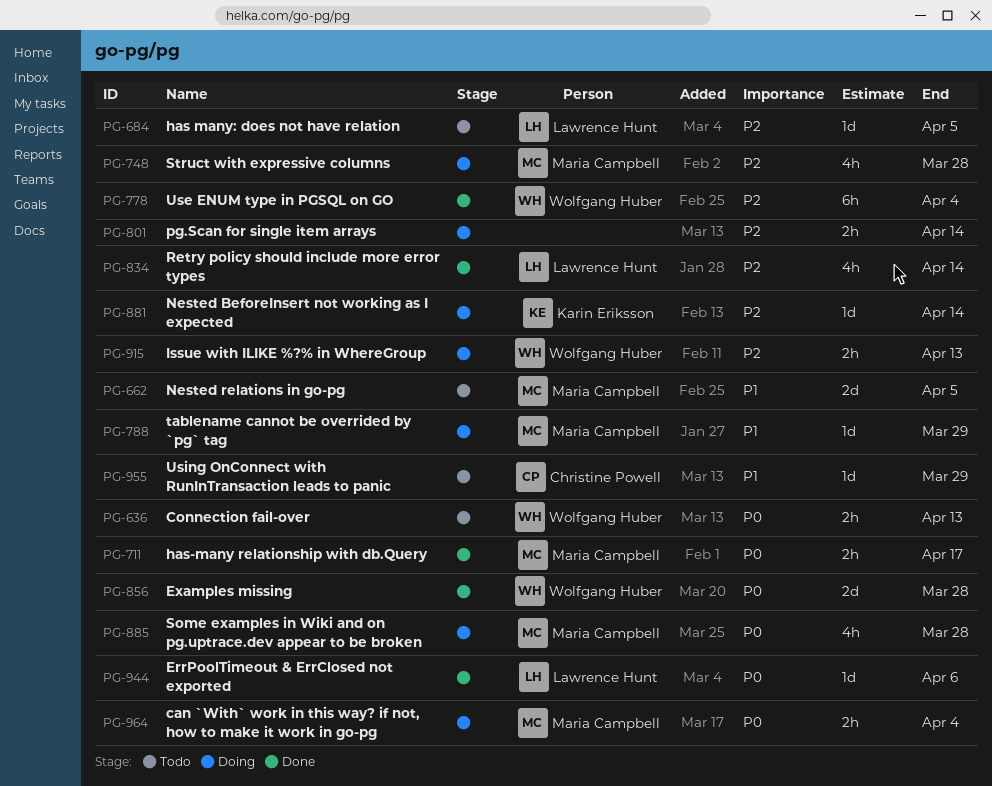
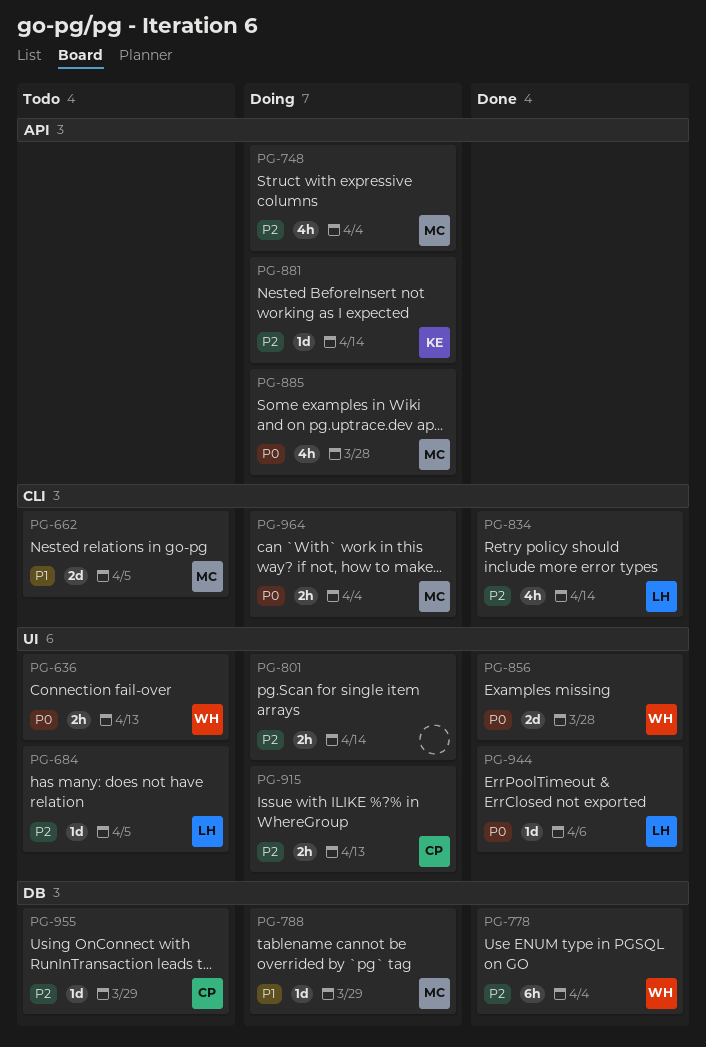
PG-711: present -> none
PG-748, due: Mar 28 -> Apr 4
PG-915, owner: Wolfgang Huber -> Christine Powell
PG-955, priority: P1 -> P2

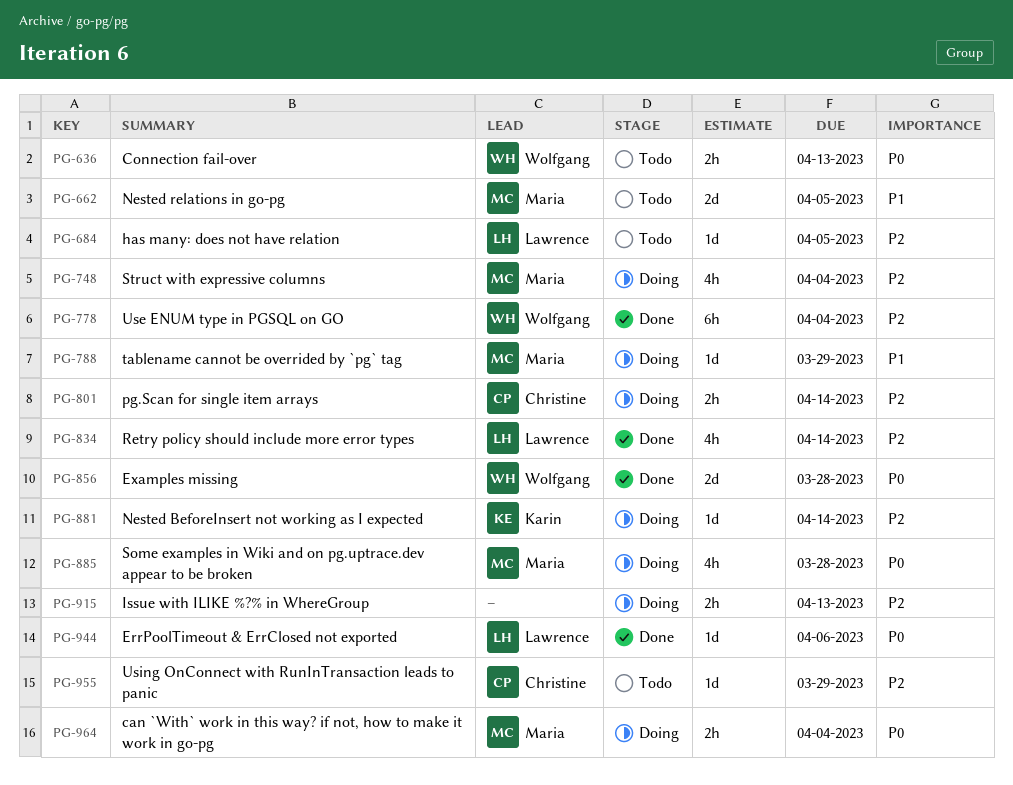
PG-801, owner: none -> Christine
PG-915, owner: Christine -> none

